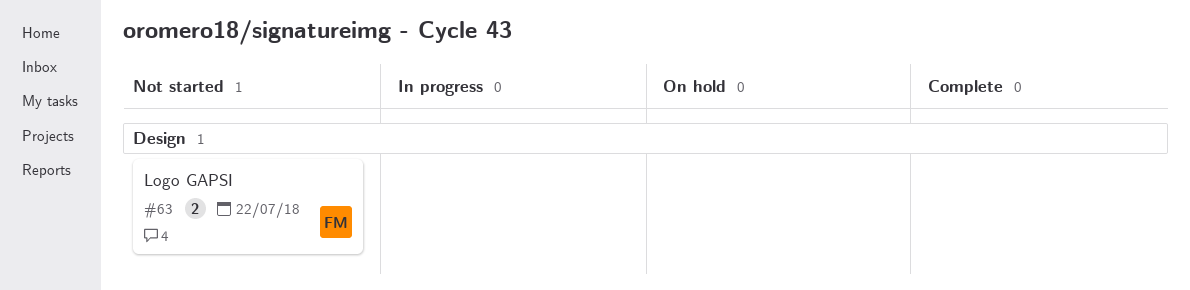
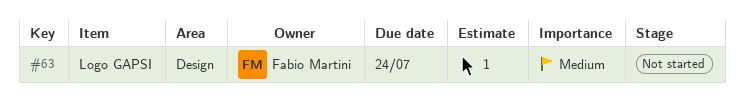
#63, estimate: 2 -> 1
#63, due: Jul 22 -> Jul 24

